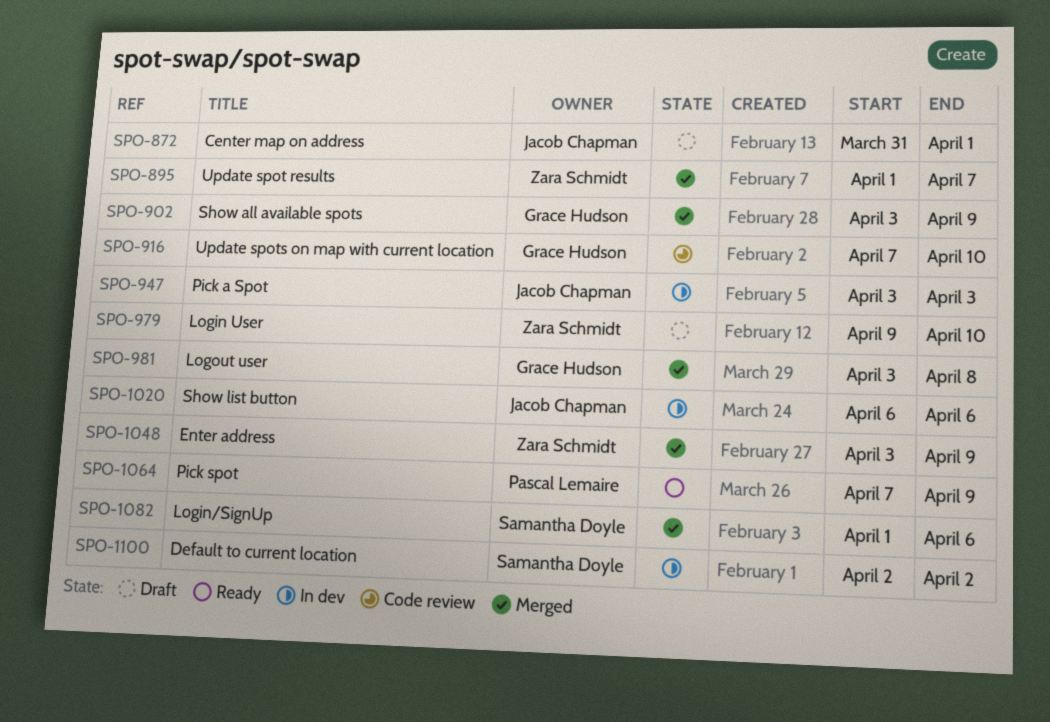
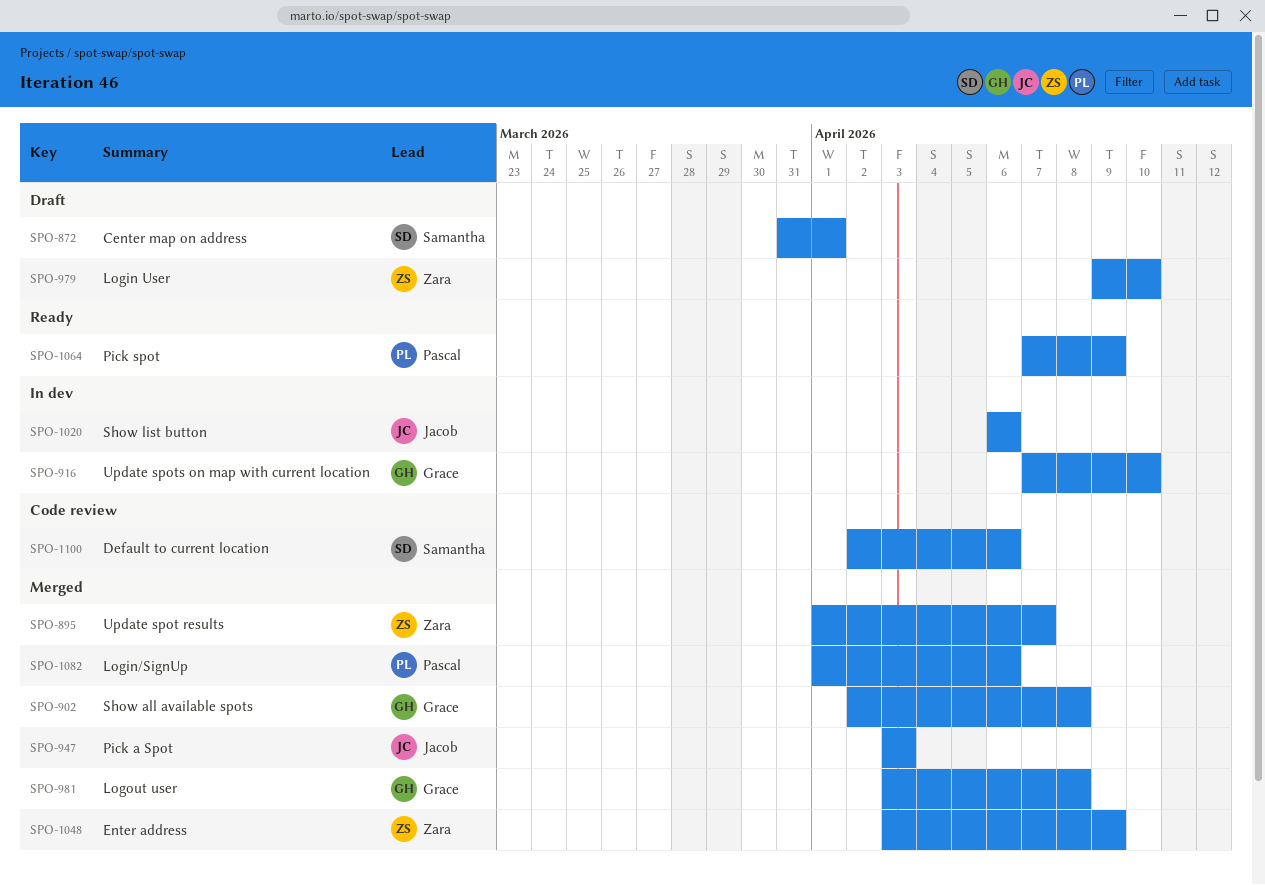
SPO-872, owner: Jacob Chapman -> Samantha Doyle
SPO-902, start: Apr 3 -> Apr 2
SPO-902, due: Apr 9 -> Apr 8
SPO-916, status: Code review -> In dev
SPO-947, status: In dev -> Merged
SPO-1082, owner: Samantha Doyle -> Pascal Lemaire
SPO-1100, status: In dev -> Code review
SPO-1100, due: Apr 2 -> Apr 6

